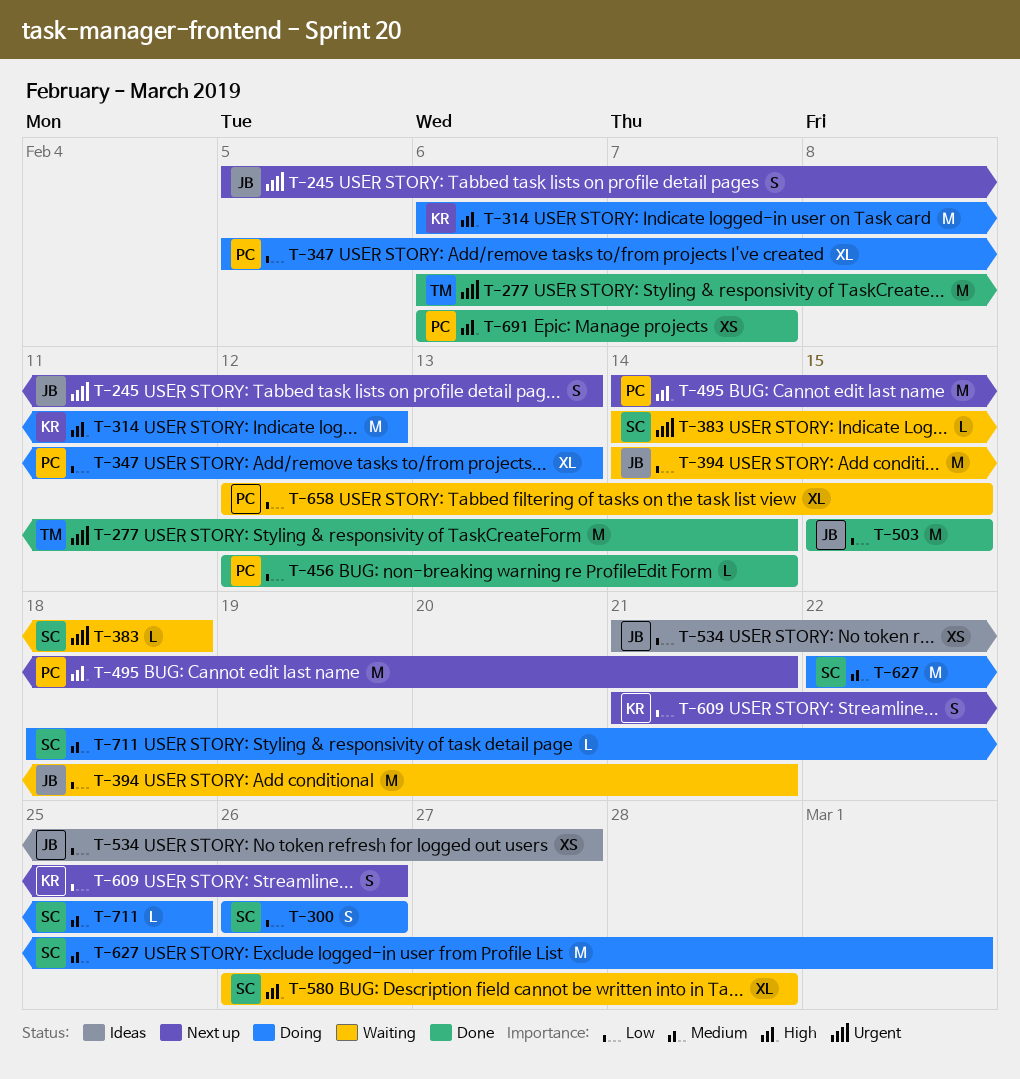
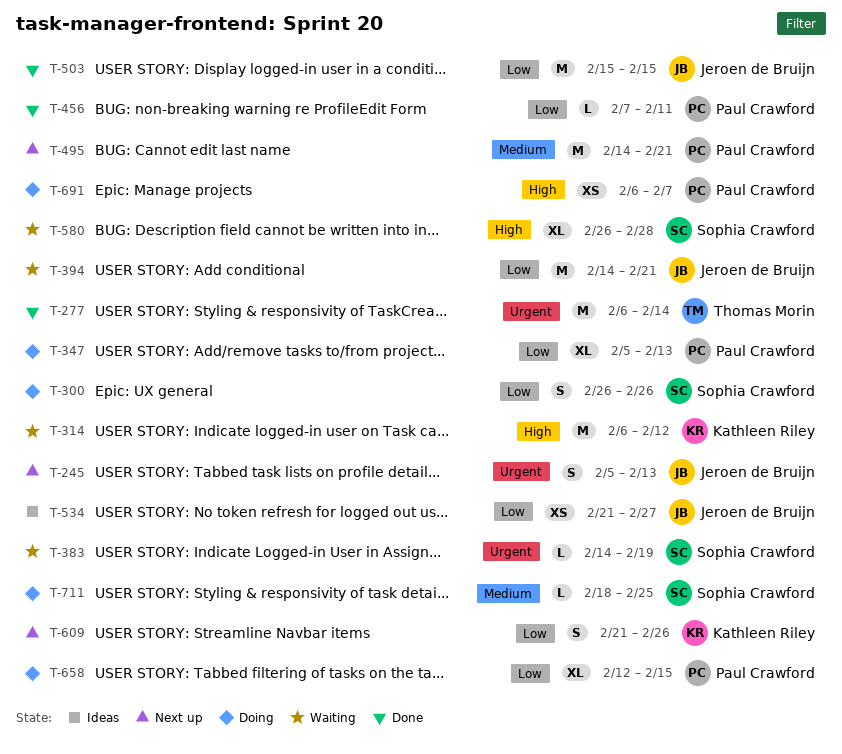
T-314, status: Doing -> Waiting
T-383, due: Feb 18 -> Feb 19
T-456, start: Feb 12 -> Feb 7
T-456, due: Feb 14 -> Feb 11
T-495, priority: High -> Medium
T-627: present -> none
T-658, status: Waiting -> Doing
T-691, status: Done -> Doing

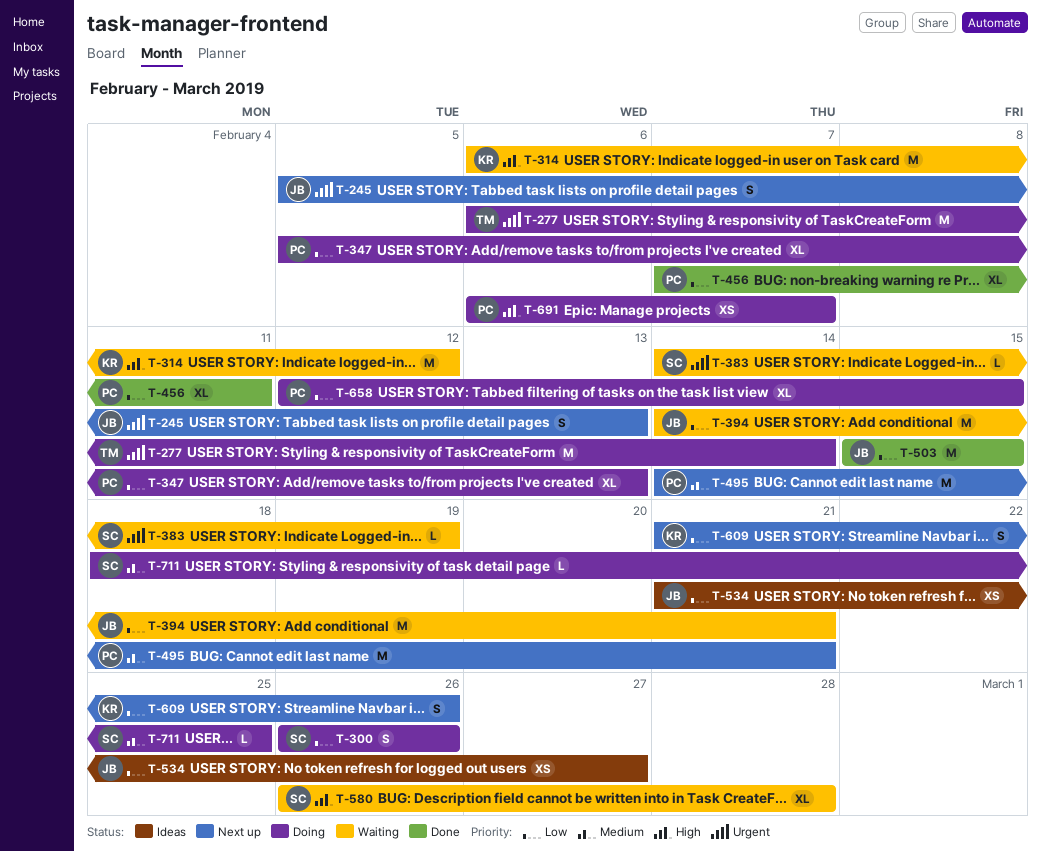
T-277, status: Done -> Doing
T-456, estimate: L -> XL

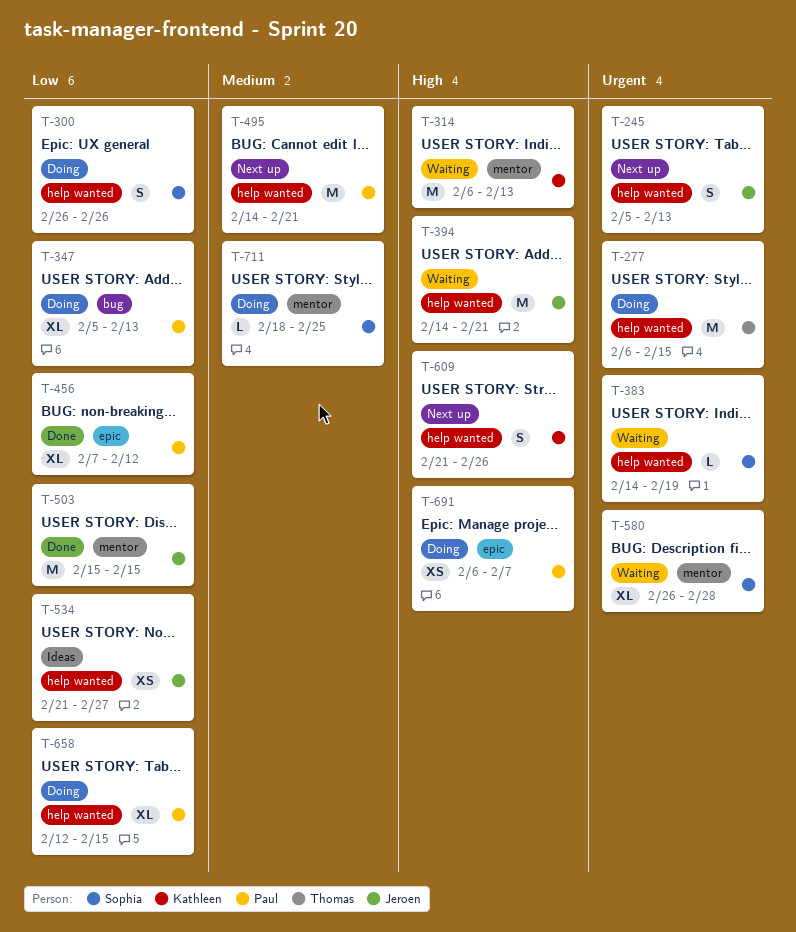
T-277, due: Feb 14 -> Feb 15
T-314, due: Feb 12 -> Feb 13
T-394, priority: Low -> High
T-456, due: Feb 11 -> Feb 12
T-580, priority: High -> Urgent
T-609, priority: Low -> High

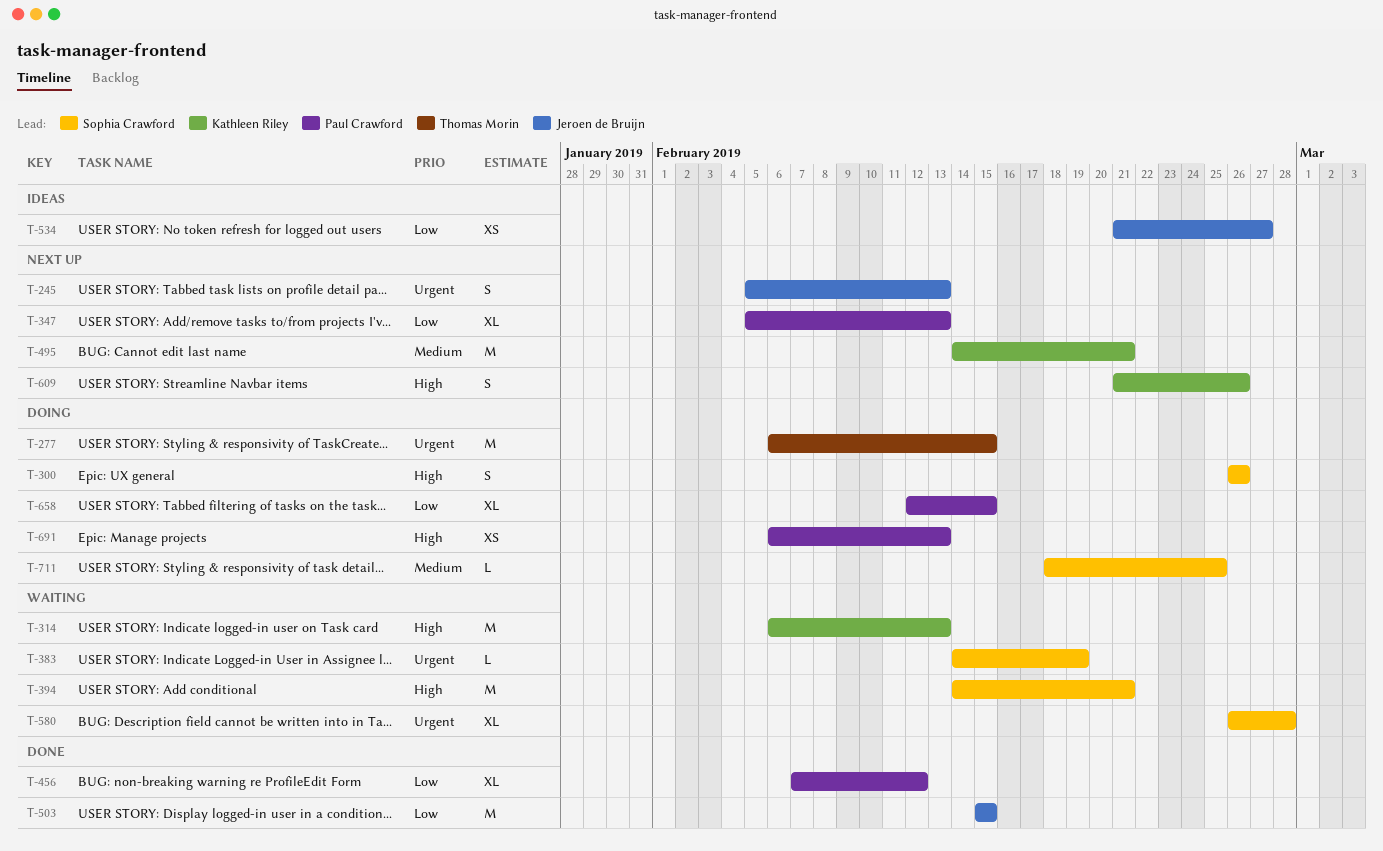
T-300, priority: Low -> High
T-347, status: Doing -> Next up
T-394, owner: Jeroen de Bruijn -> Sophia Crawford
T-495, owner: Paul Crawford -> Kathleen Riley
T-691, due: Feb 7 -> Feb 13

